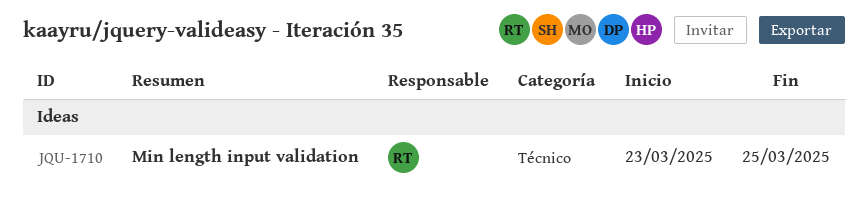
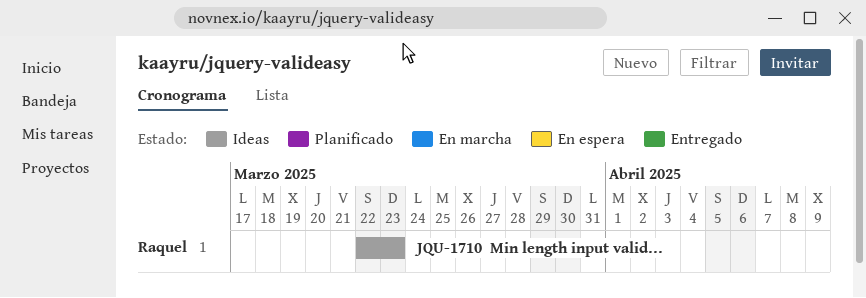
JQU-1710, start: Mar 23 -> Mar 22
JQU-1710, due: Mar 25 -> Mar 23

